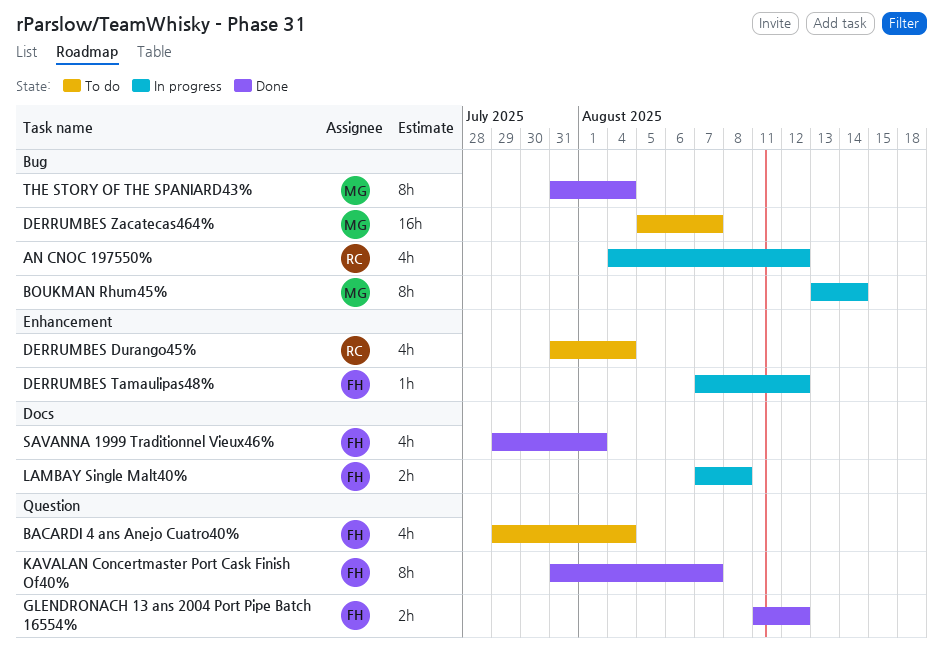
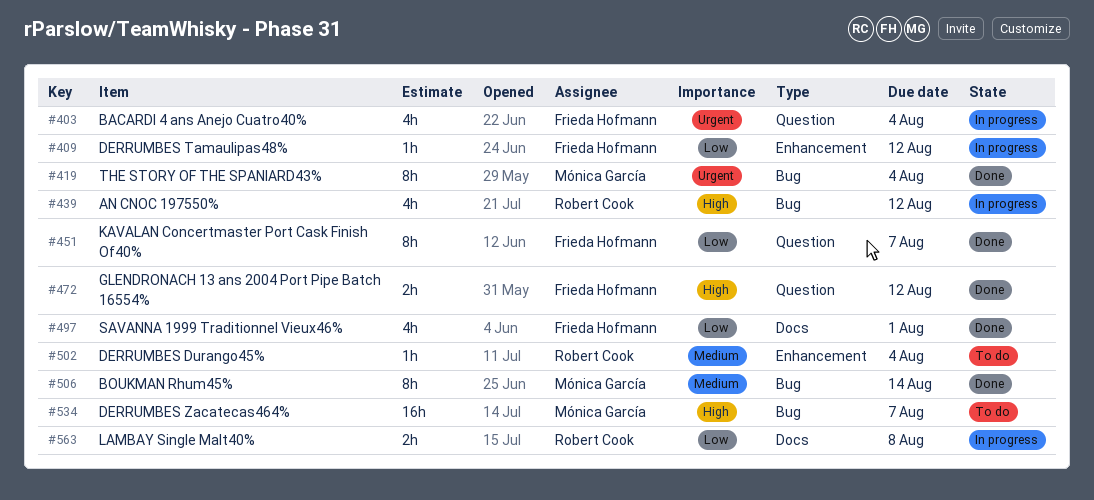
BACARDI 4 ans Anejo Cuatro40%, status: To do -> In progress
BOUKMAN Rhum45%, status: In progress -> Done
DERRUMBES Durango45%, estimate: 4h -> 1h
LAMBAY Single Malt40%, owner: Frieda Hofmann -> Robert Cook

